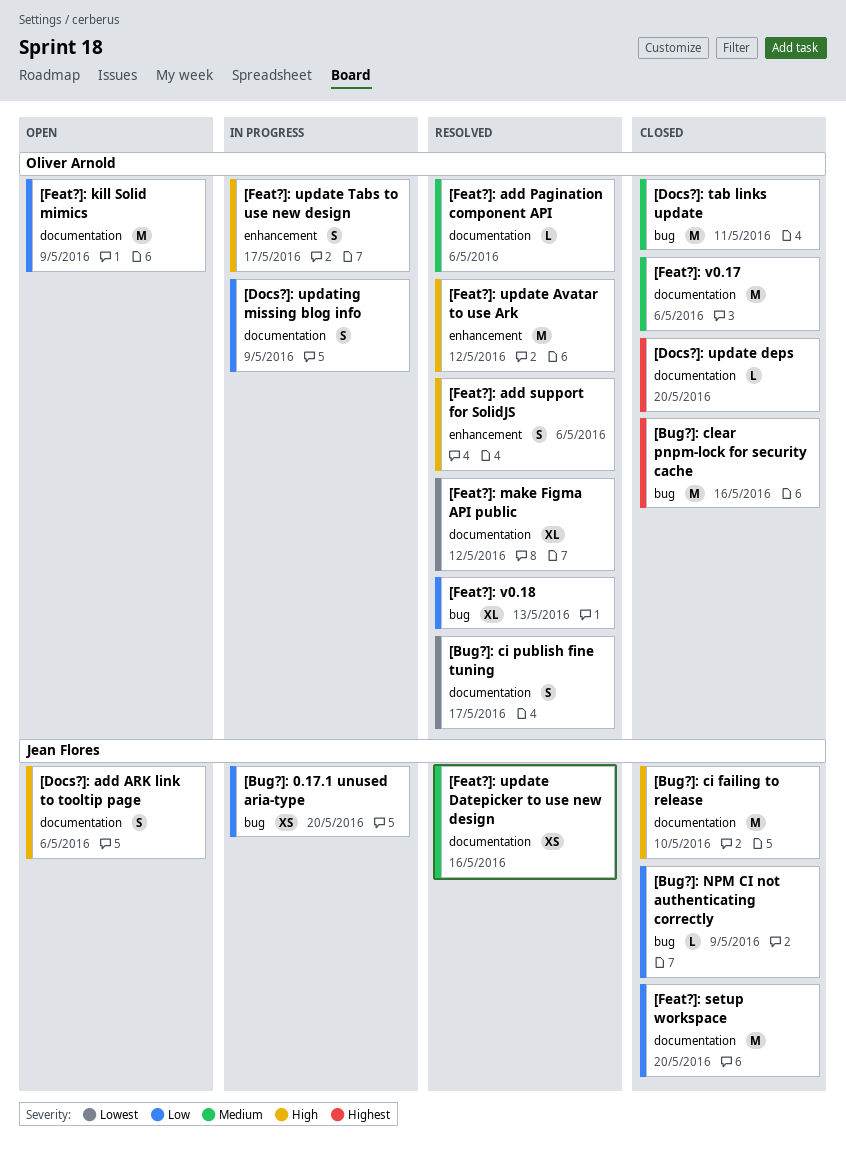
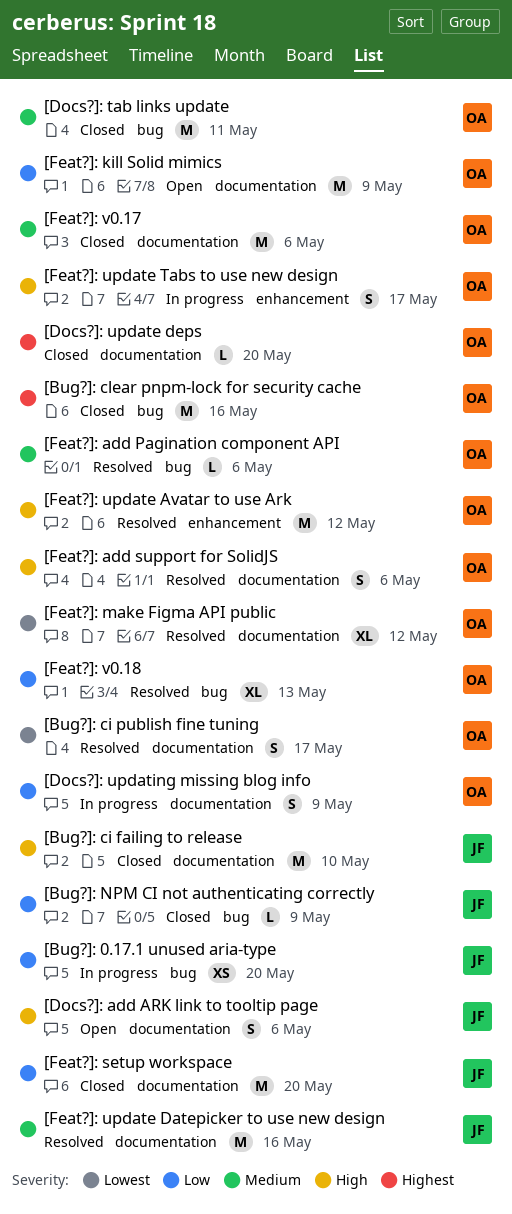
[Feat?]: add Pagination component API, label: documentation -> bug
[Feat?]: add support for SolidJS, label: enhancement -> documentation
[Feat?]: update Datepicker to use new design, estimate: XS -> M

